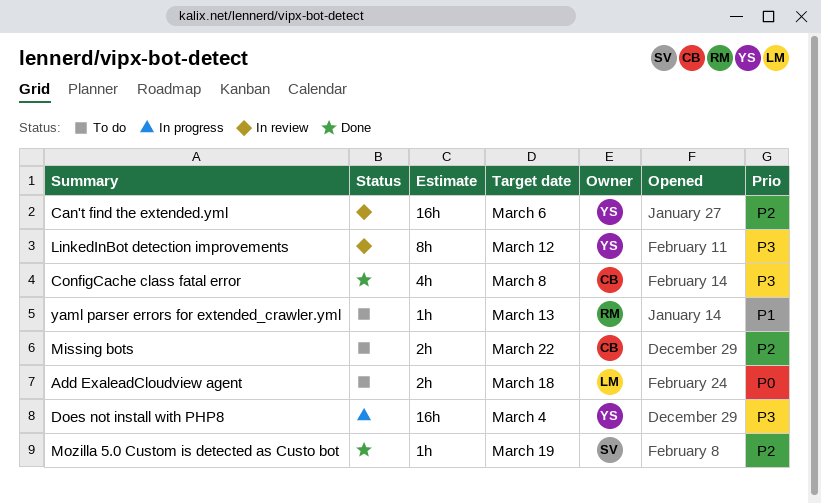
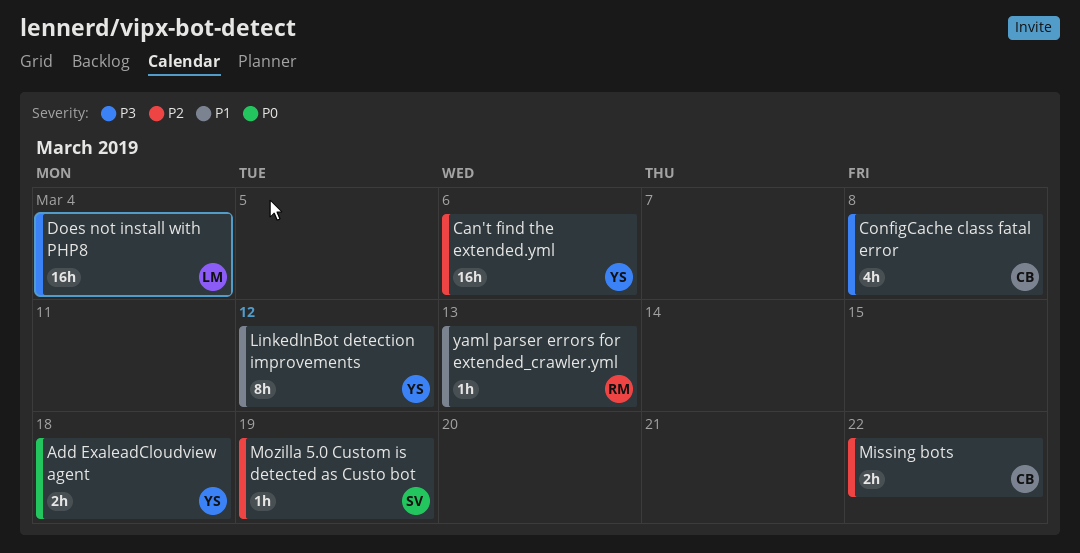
Add ExaleadCloudview agent, owner: LM -> YS
Does not install with PHP8, owner: YS -> LM
LinkedInBot detection improvements, priority: P3 -> P1

